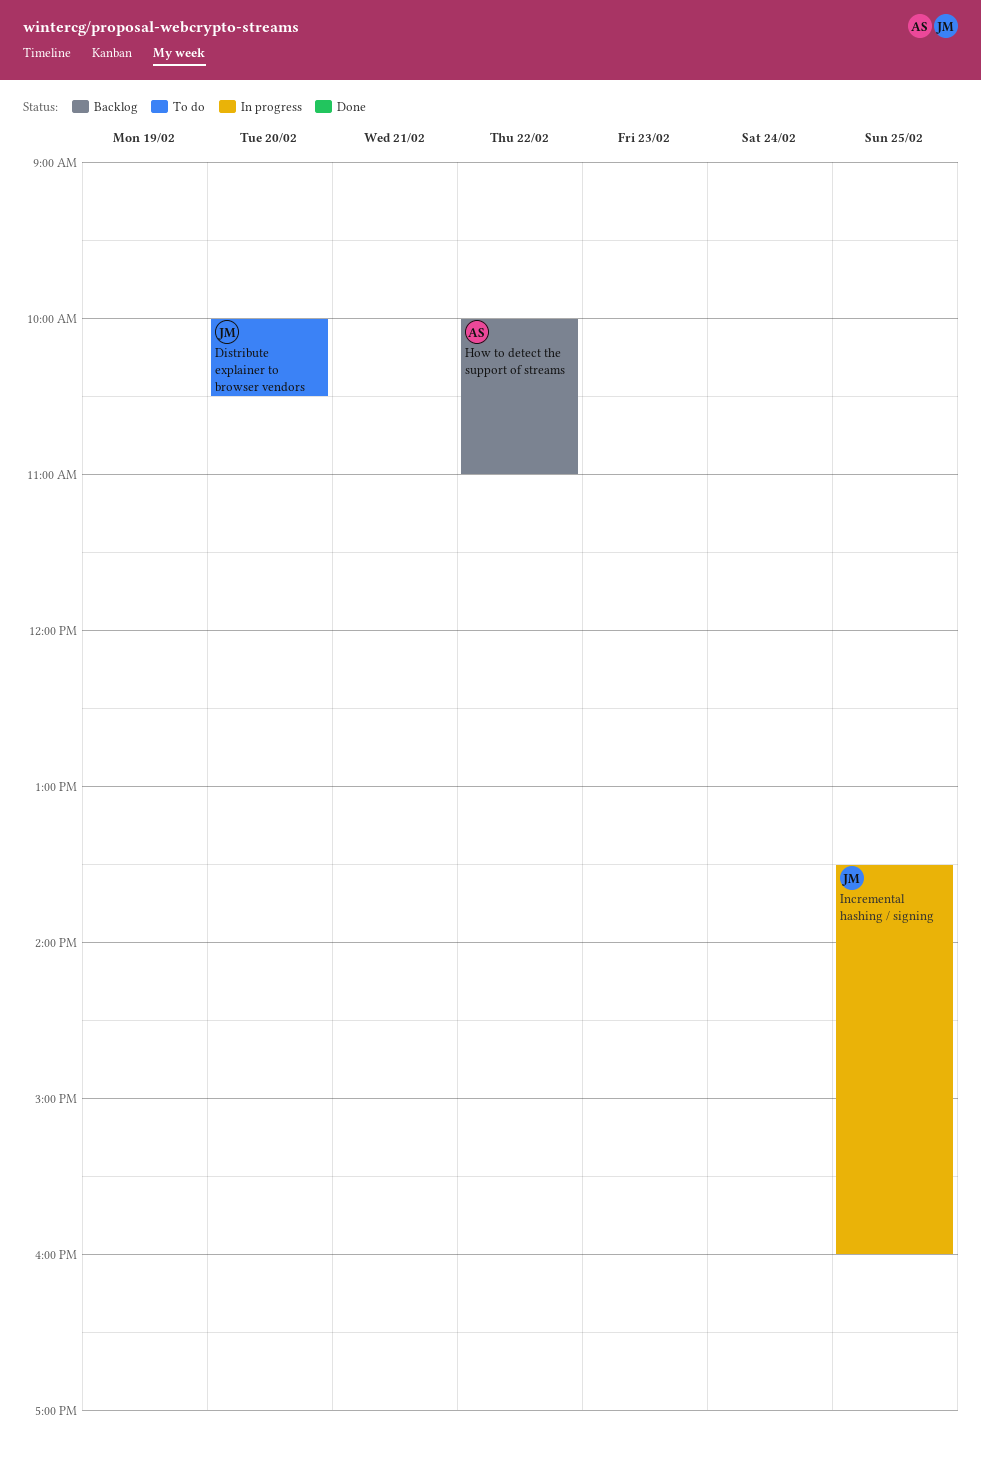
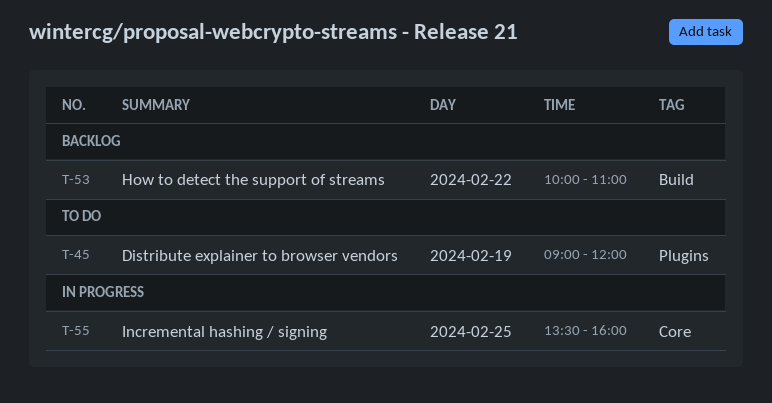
Distribute explainer to browser vendors, day: Feb 20 -> Feb 19
Distribute explainer to browser vendors, begins: 10:00 -> 09:00
Distribute explainer to browser vendors, ends: 10:30 -> 12:00

